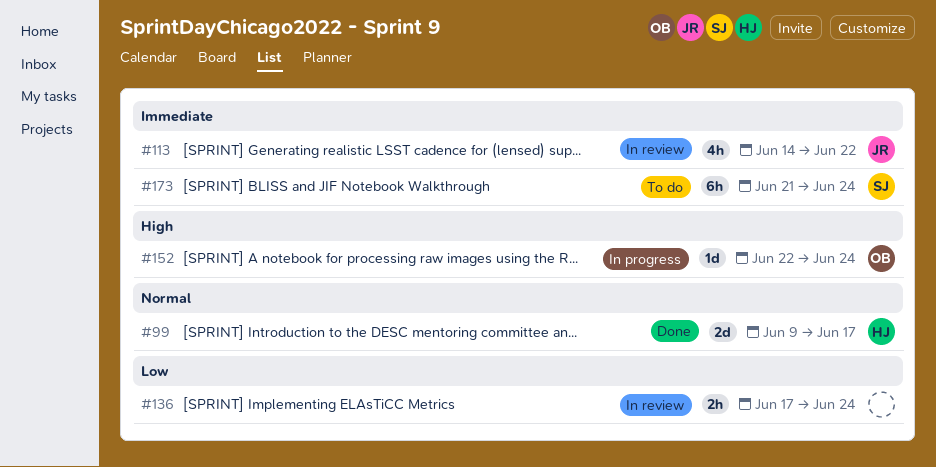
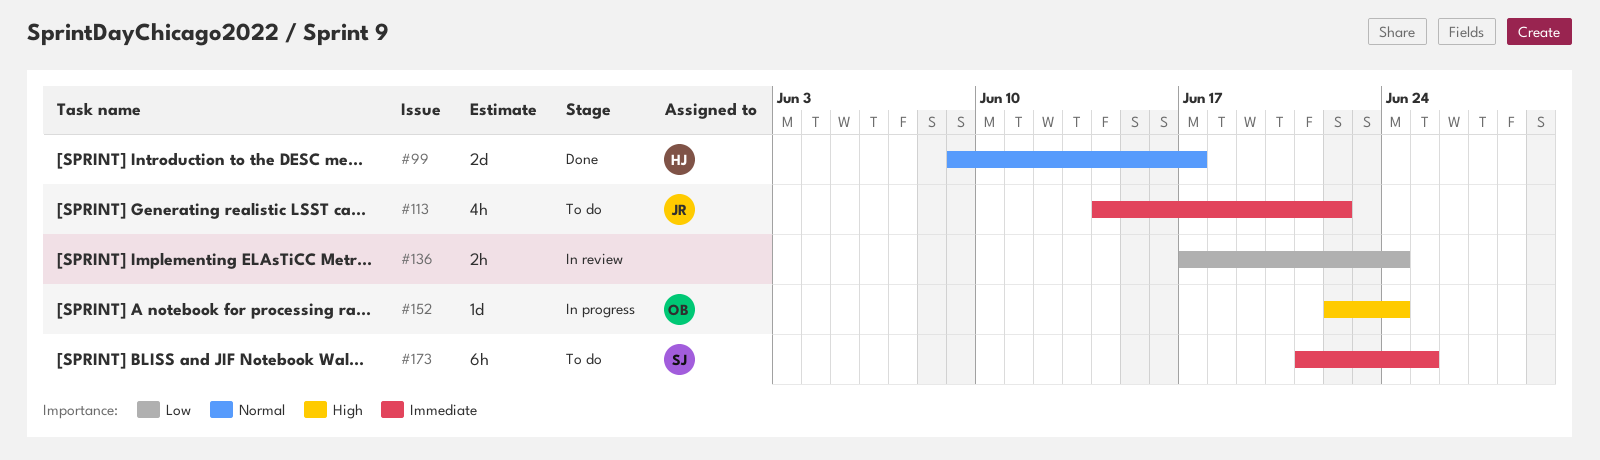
#113, status: In review -> To do
#173, due: Jun 24 -> Jun 25

